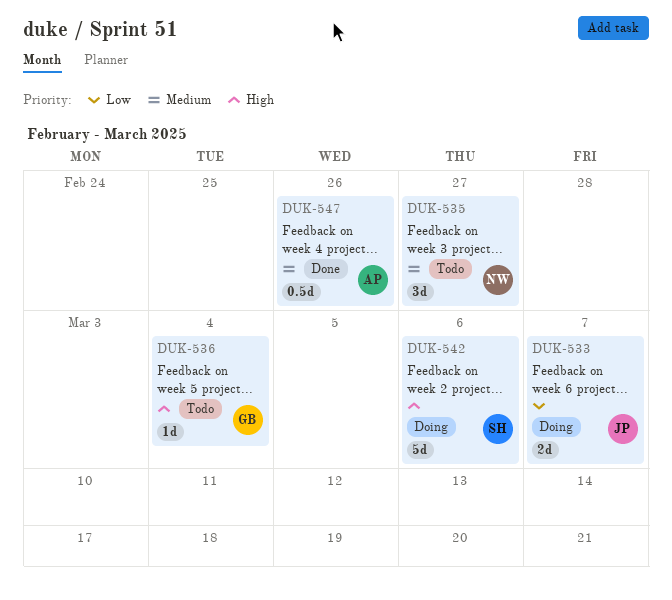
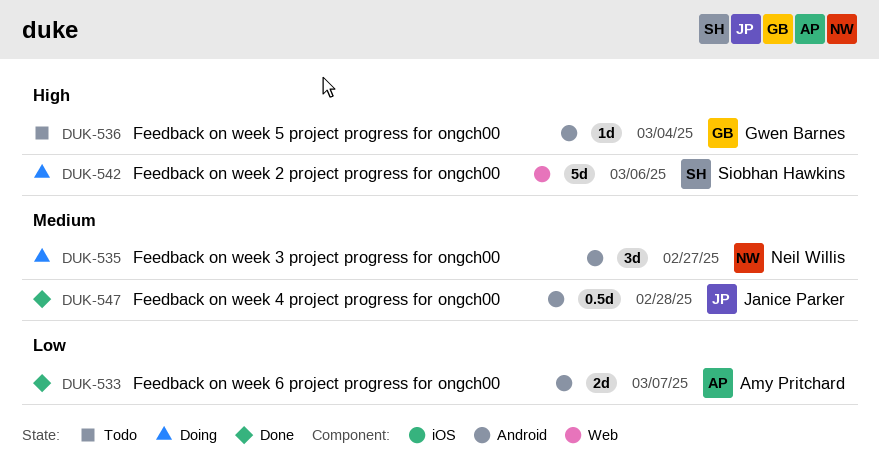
DUK-533, status: Doing -> Done
DUK-533, owner: Janice Parker -> Amy Pritchard
DUK-535, status: Todo -> Doing
DUK-547, owner: Amy Pritchard -> Janice Parker
DUK-547, due: Feb 26 -> Feb 28

